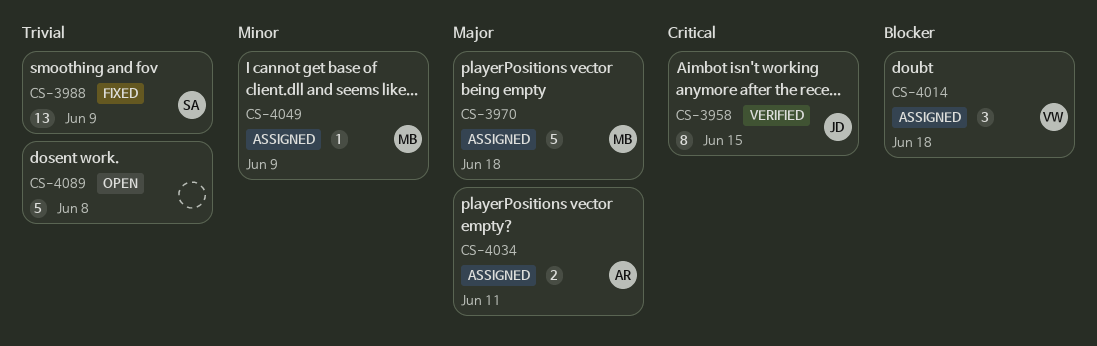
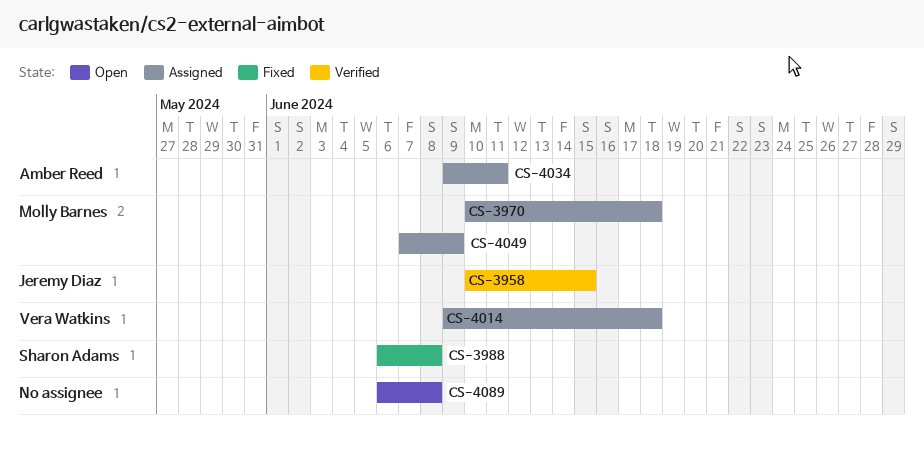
CS-3988, due: Jun 9 -> Jun 8

